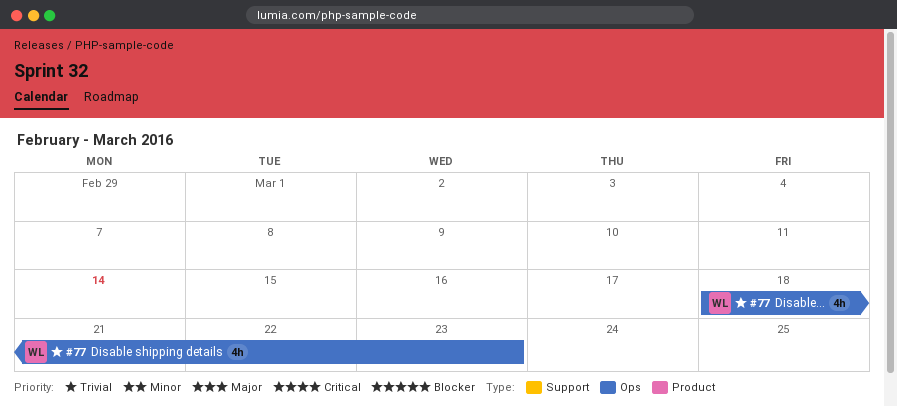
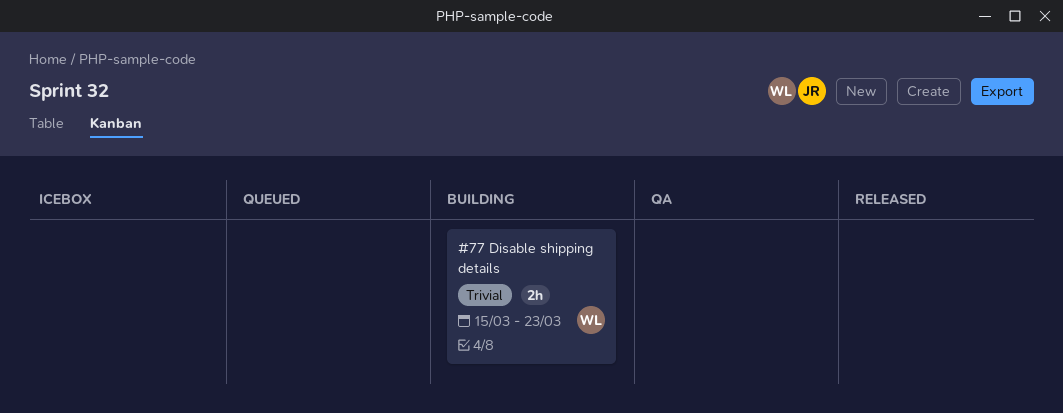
#77, estimate: 4h -> 2h
#77, start: Mar 18 -> Mar 15

